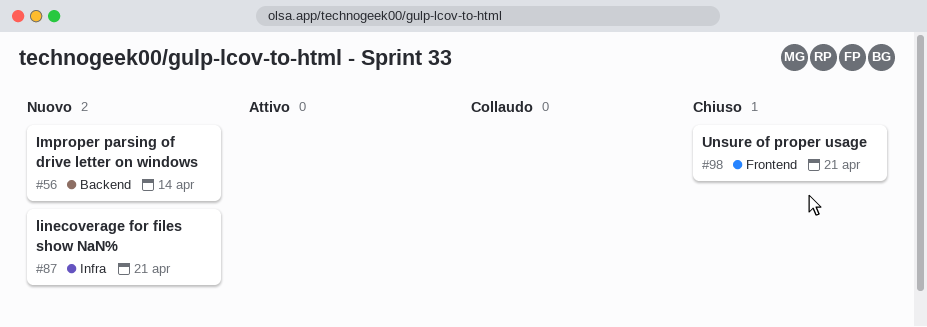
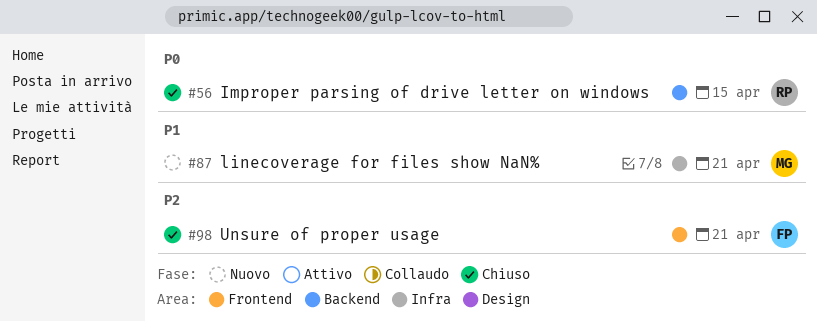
#56, status: Nuovo -> Chiuso
#56, due: Apr 14 -> Apr 15

